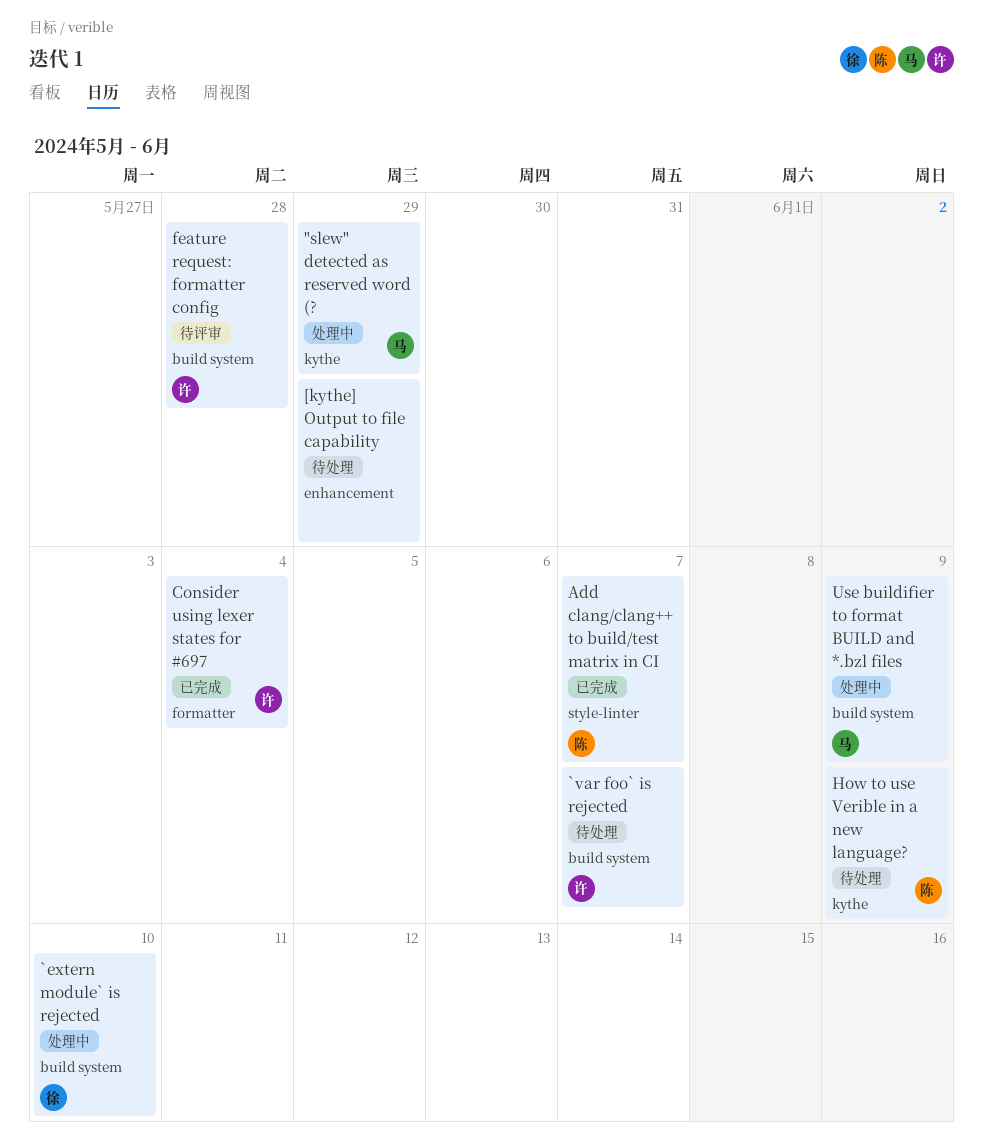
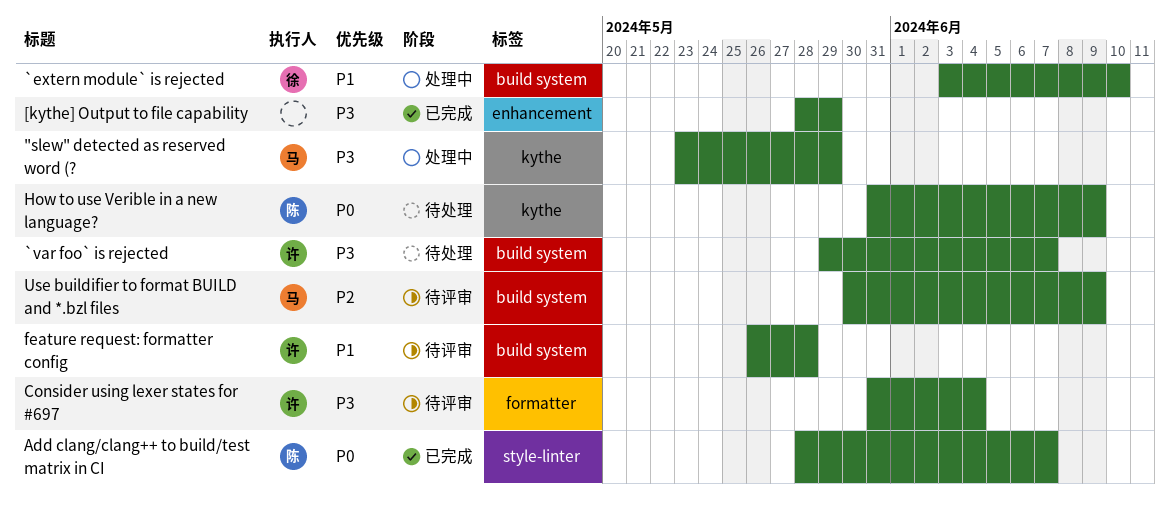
[kythe] Output to file capability, status: 待处理 -> 已完成
Consider using lexer states for #697, status: 已完成 -> 待评审
Use buildifier to format BUILD and *.bzl files, status: 处理中 -> 待评审

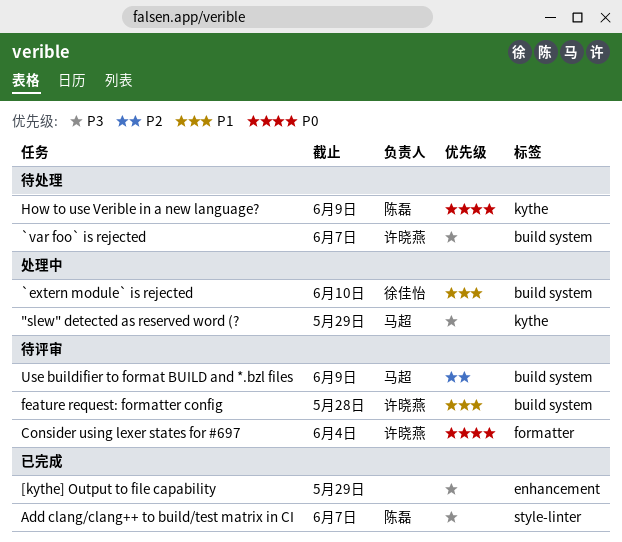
Add clang/clang++ to build/test matrix in CI, priority: P0 -> P3
Consider using lexer states for #697, priority: P3 -> P0

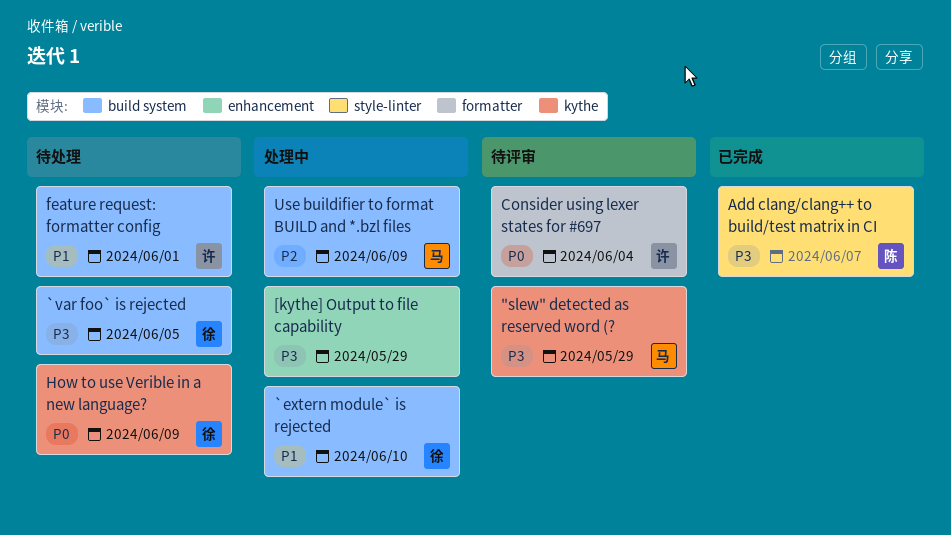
"slew" detected as reserved word (?, status: 处理中 -> 待评审
[kythe] Output to file capability, status: 已完成 -> 处理中
`var foo` is rejected, owner: 许晓燕 -> 徐佳怡
`var foo` is rejected, due: Jun 7 -> Jun 5
feature request: formatter config, status: 待评审 -> 待处理
feature request: formatter config, due: May 28 -> Jun 1
How to use Verible in a new language?, owner: 陈磊 -> 徐佳怡
Use buildifier to format BUILD and *.bzl files, status: 待评审 -> 处理中

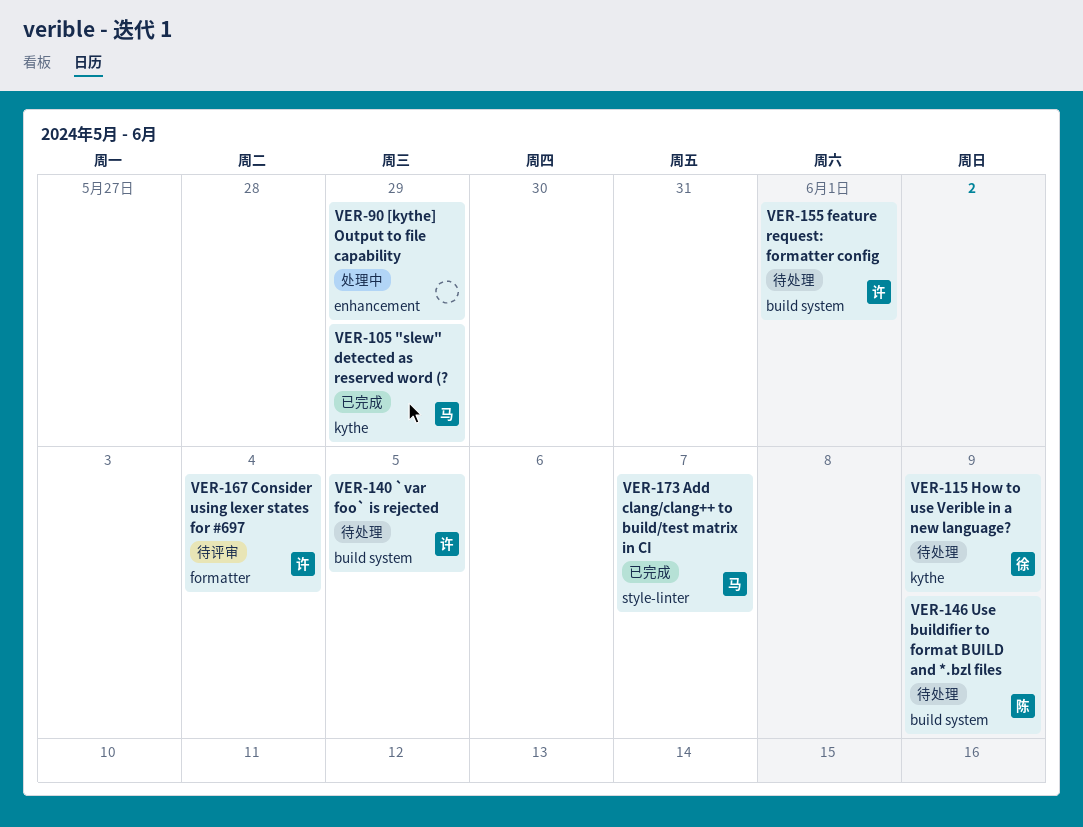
"slew" detected as reserved word (?, status: 待评审 -> 已完成
`extern module` is rejected: present -> none
`var foo` is rejected, owner: 徐 -> 许
Add clang/clang++ to build/test matrix in CI, owner: 陈 -> 马
Use buildifier to format BUILD and *.bzl files, status: 处理中 -> 待处理
Use buildifier to format BUILD and *.bzl files, owner: 马 -> 陈

